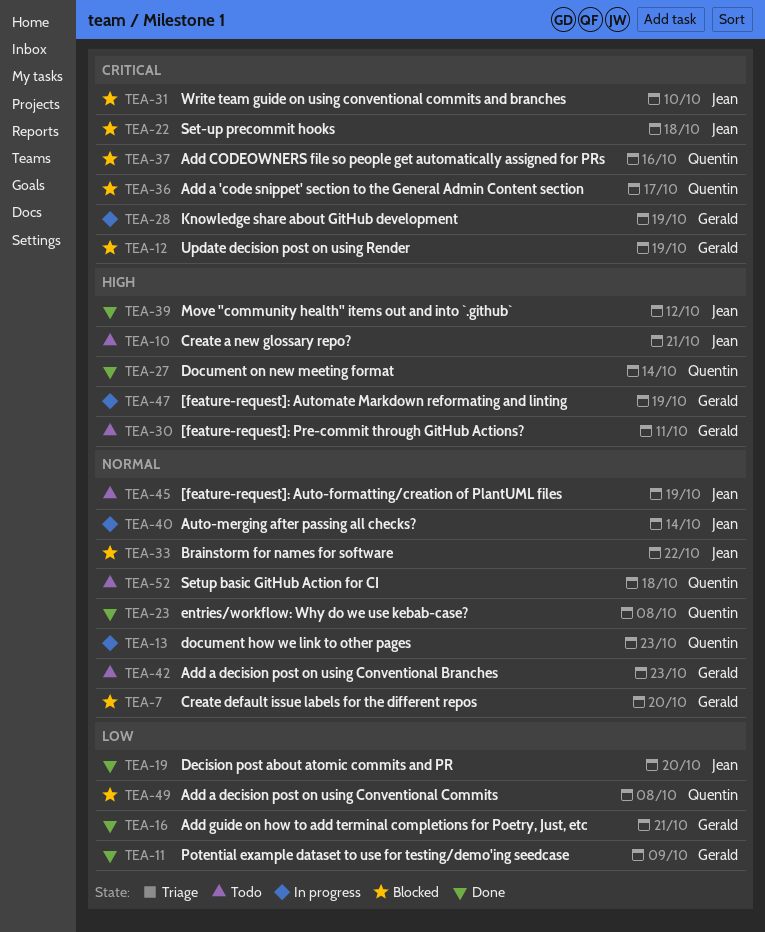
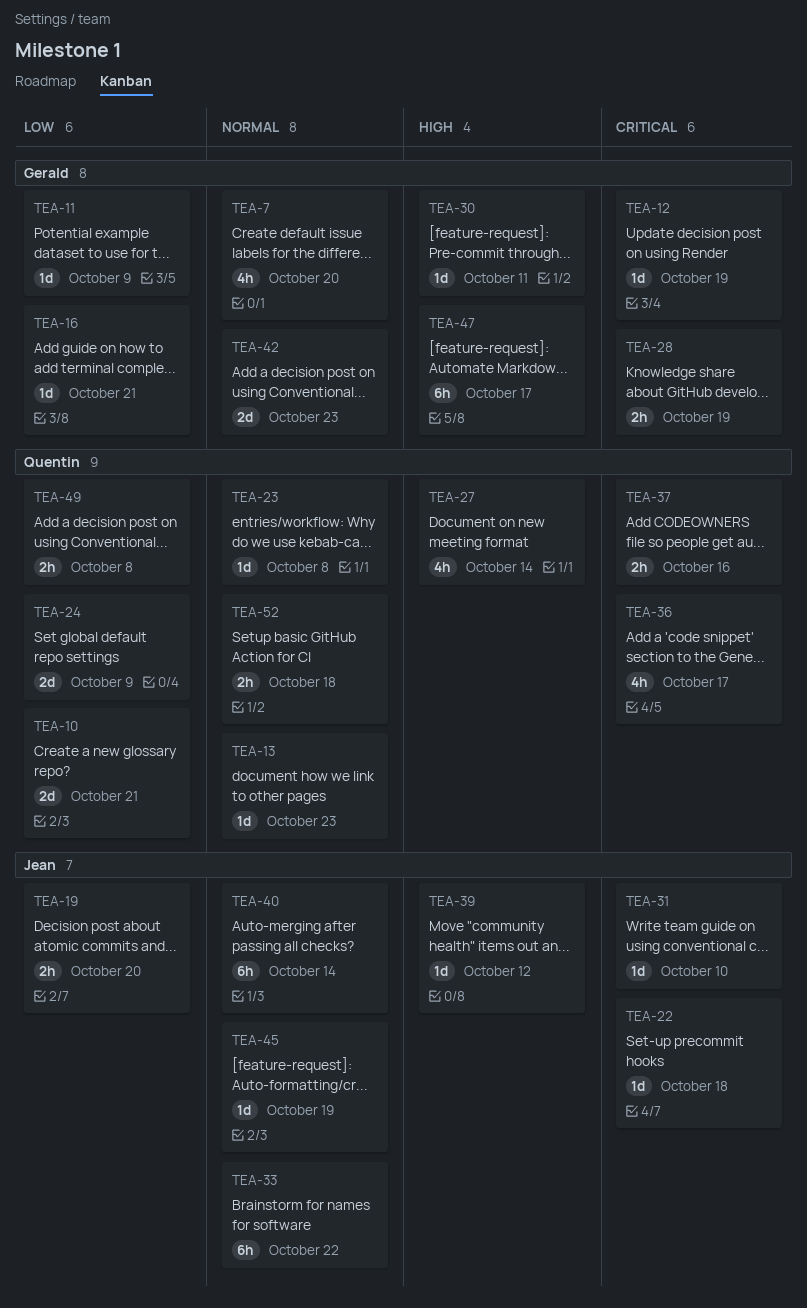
TEA-10, owner: Jean -> Quentin
TEA-10, priority: High -> Low
TEA-24: none -> present
TEA-47, due: Oct 19 -> Oct 17

